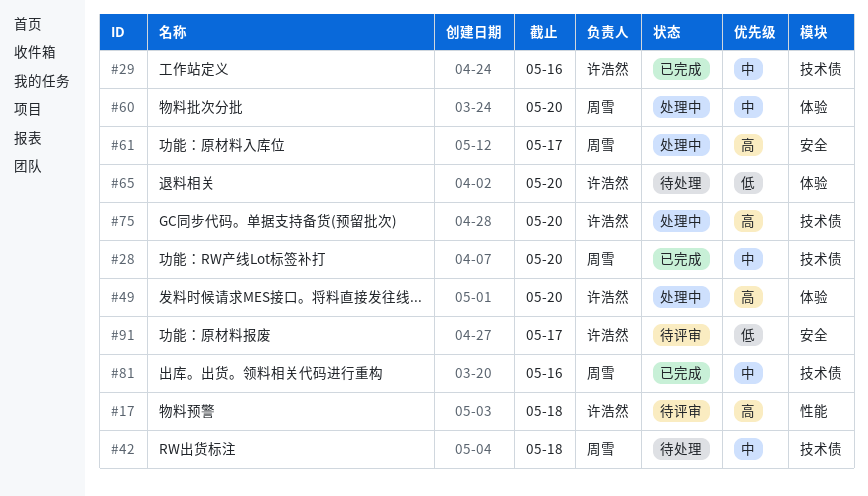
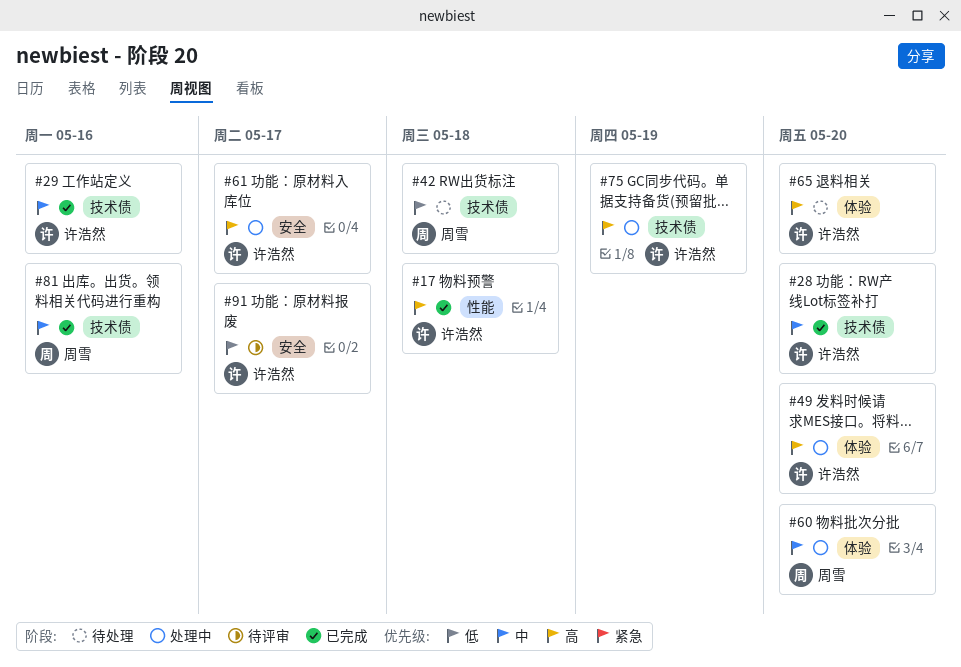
#17, status: 待评审 -> 已完成
#28, owner: 周雪 -> 许浩然
#42, priority: 中 -> 低
#61, owner: 周雪 -> 许浩然
#65, priority: 低 -> 高
#75, due: May 20 -> May 19

